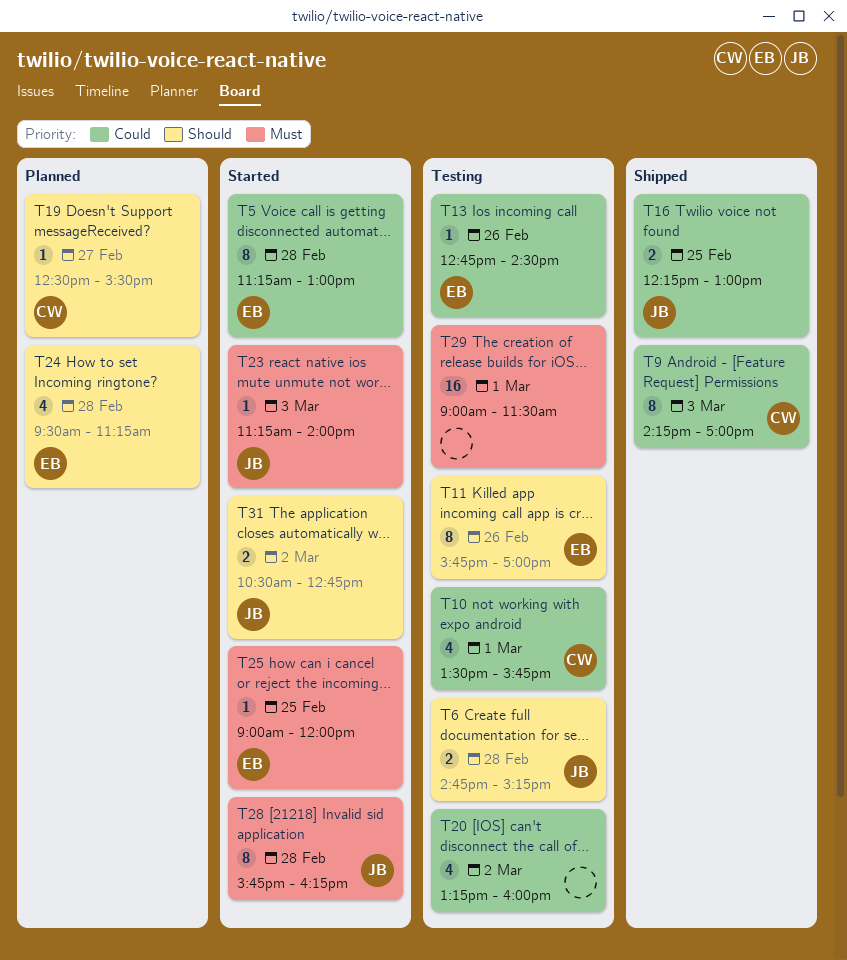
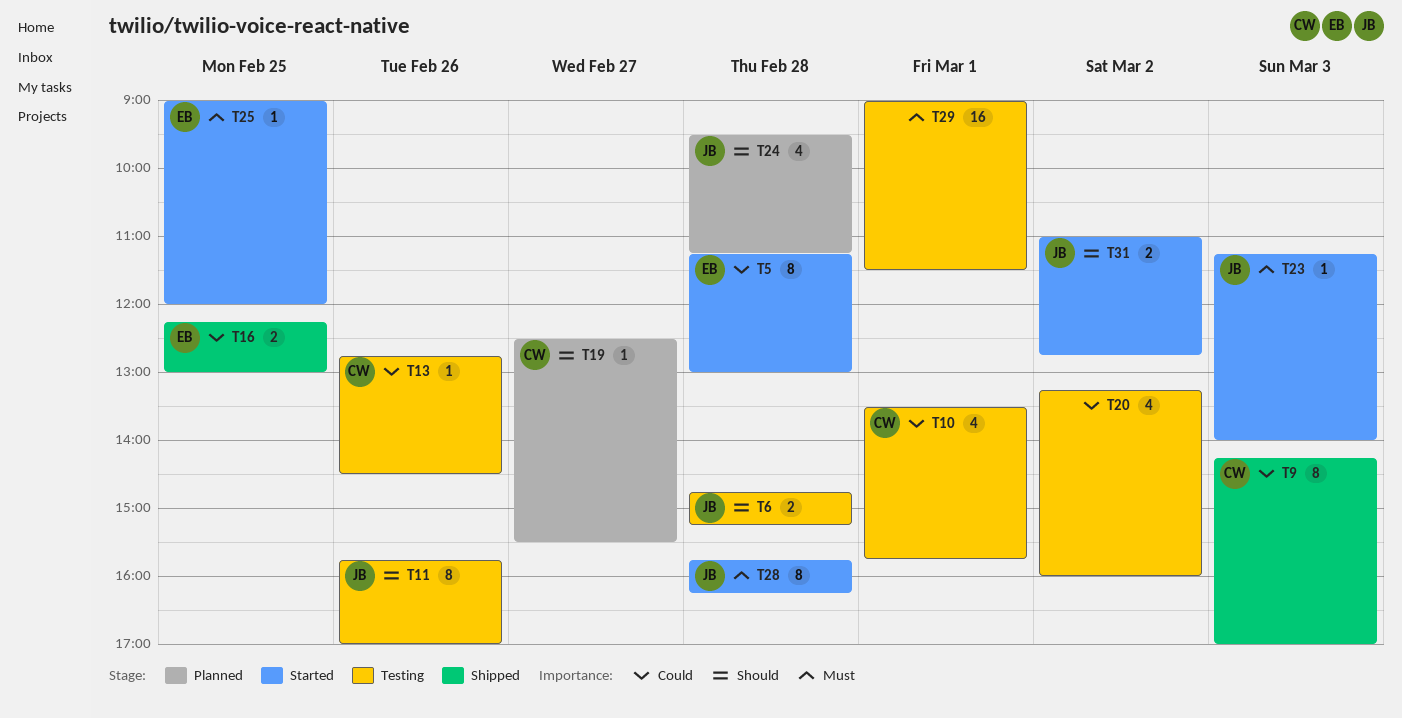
T11, owner: EB -> JB
T13, owner: EB -> CW
T16, owner: JB -> EB
T24, owner: EB -> JB
T31, begins: 10:30 -> 11:00

